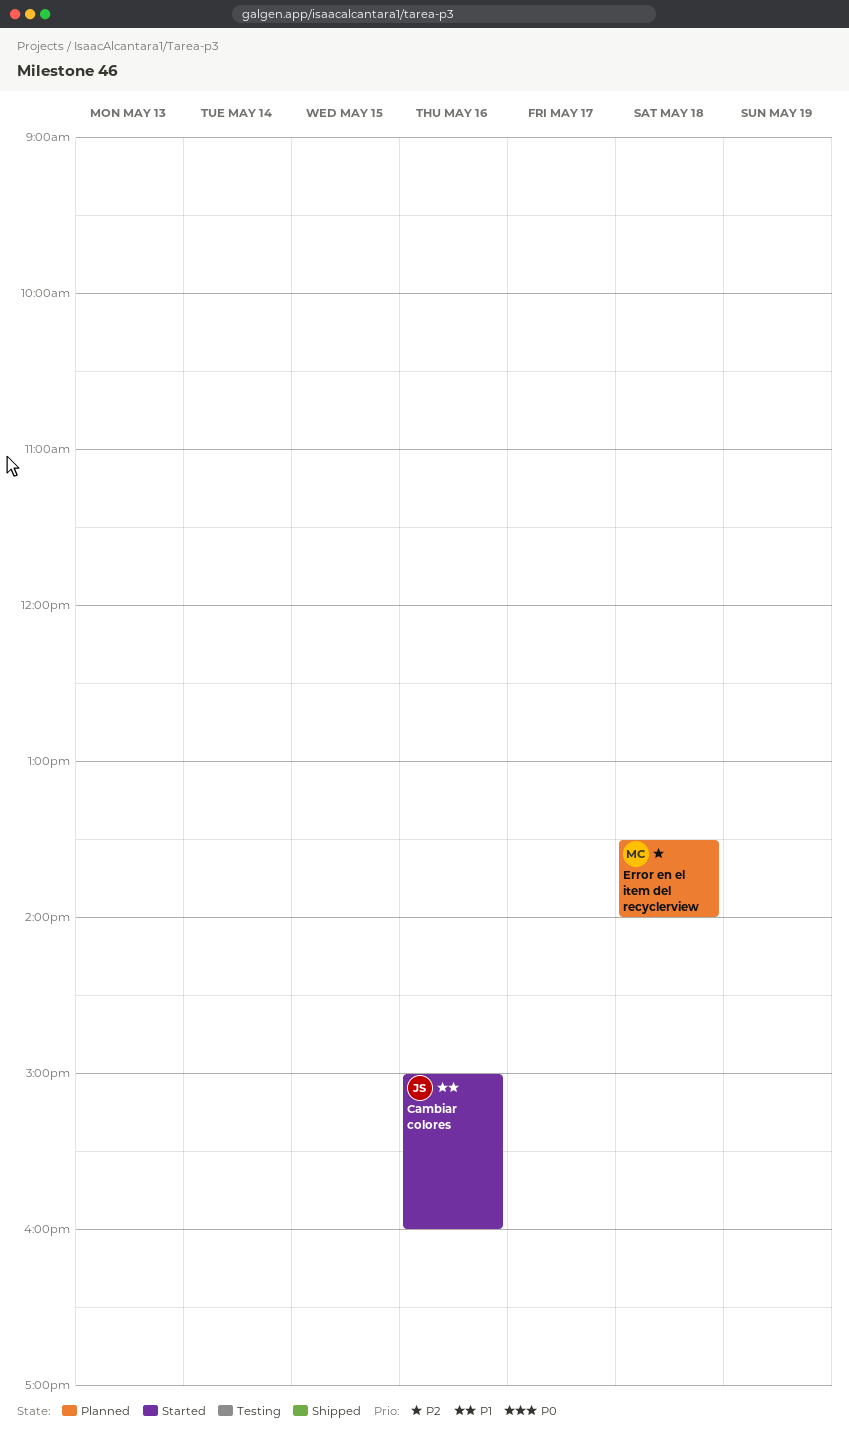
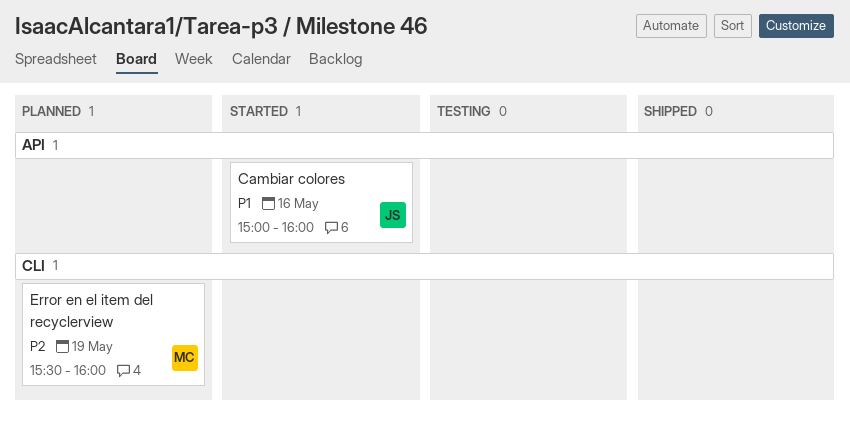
Error en el item del recyclerview, day: May 18 -> May 19
Error en el item del recyclerview, begins: 13:30 -> 15:30
Error en el item del recyclerview, ends: 14:00 -> 16:00

